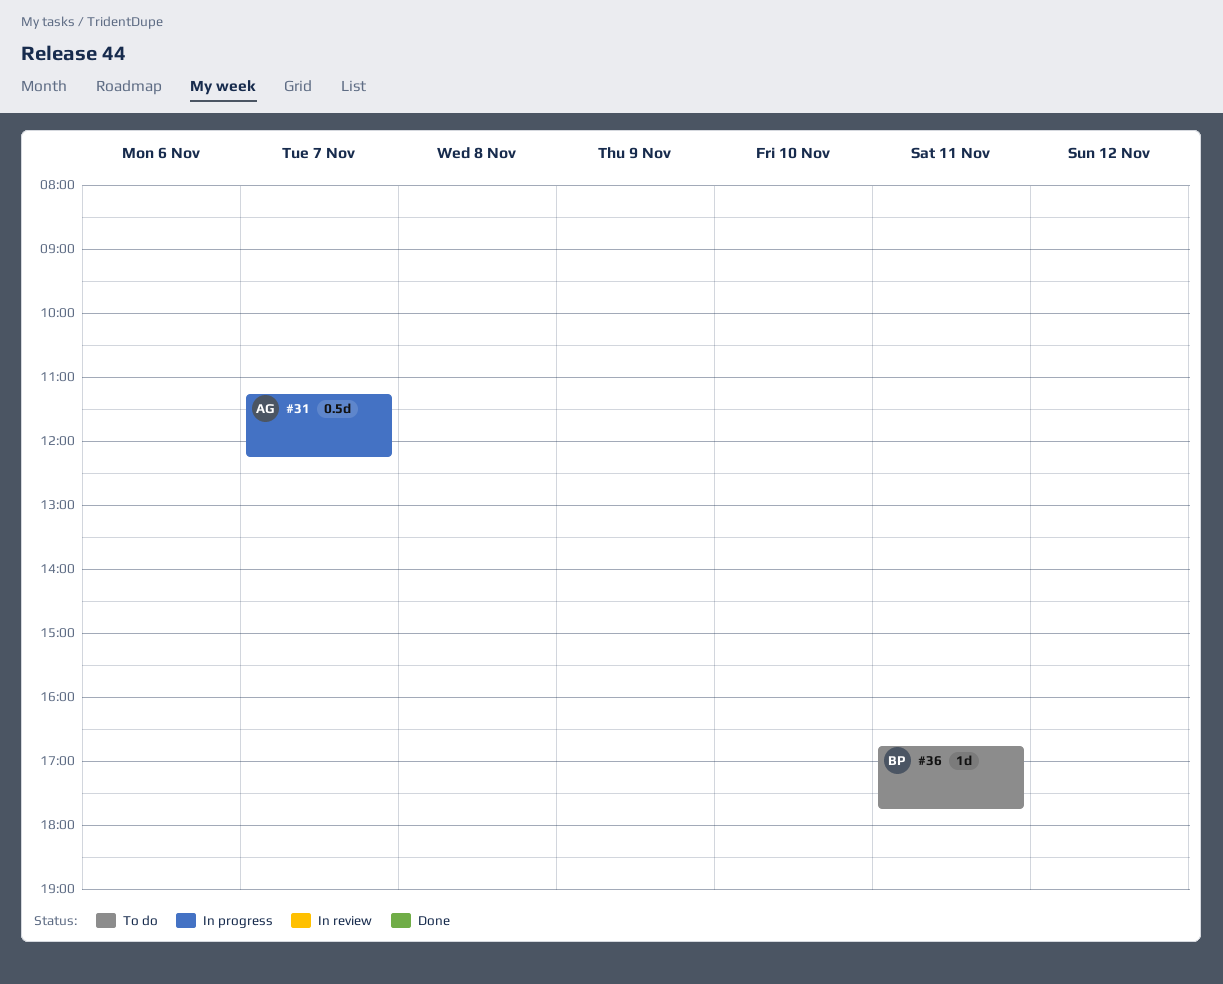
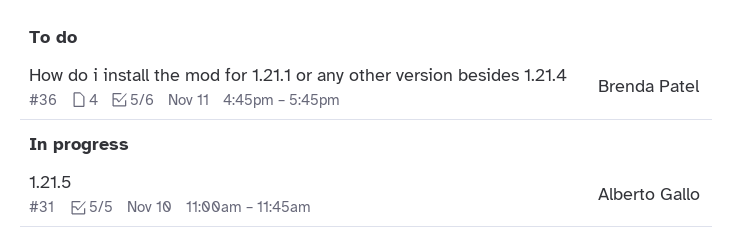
#31, day: Nov 7 -> Nov 10
#31, begins: 11:15 -> 11:00
#31, ends: 12:15 -> 11:45

